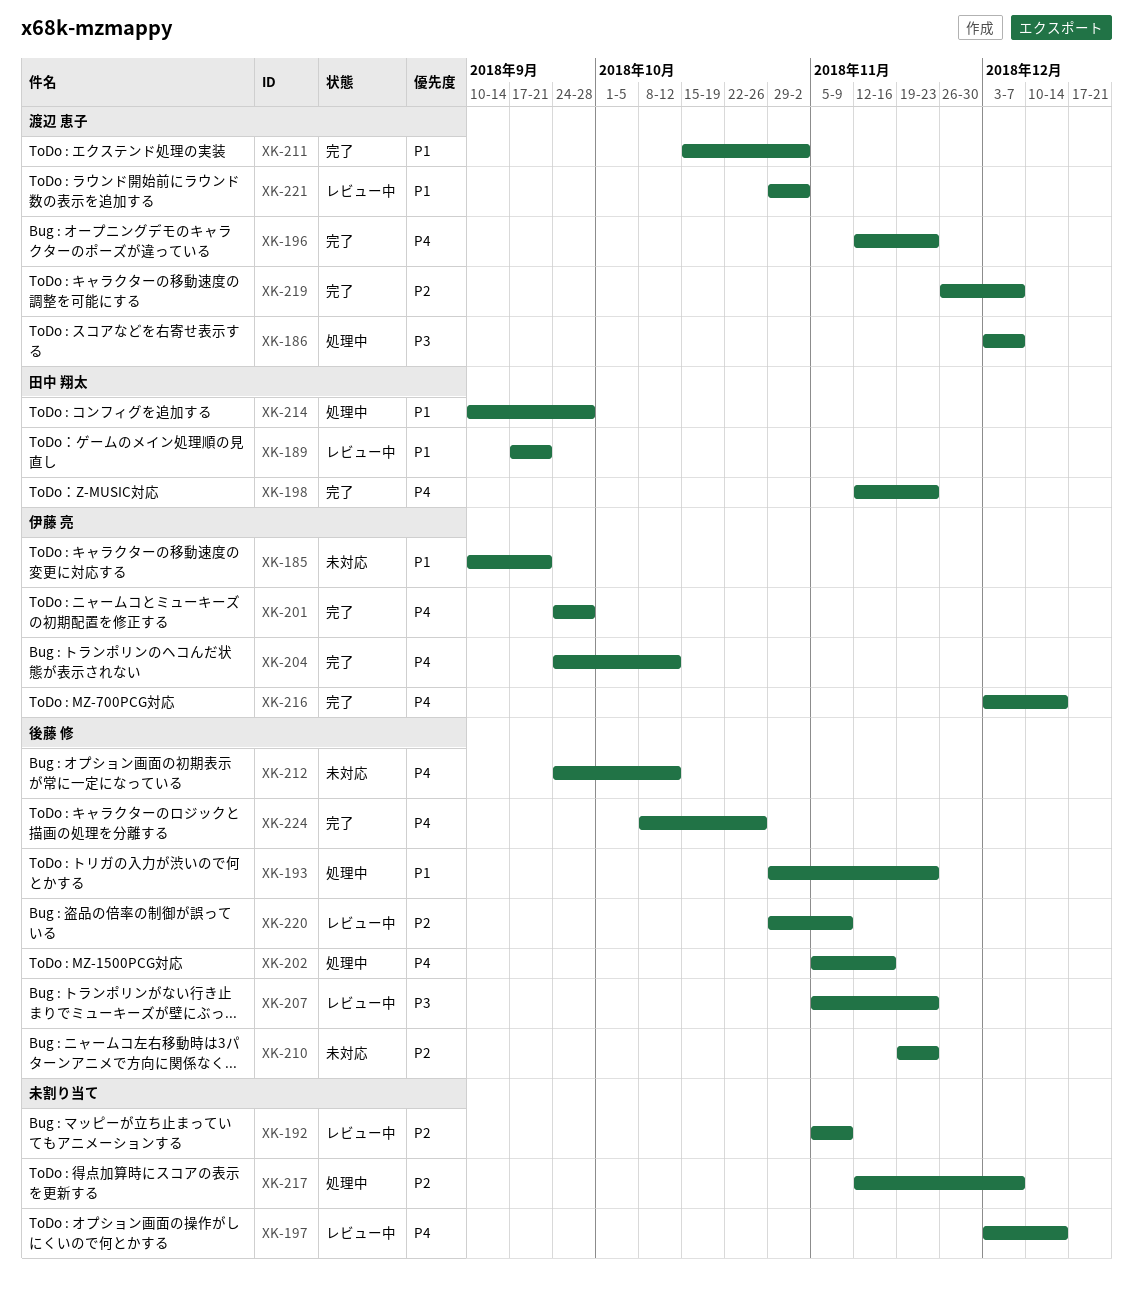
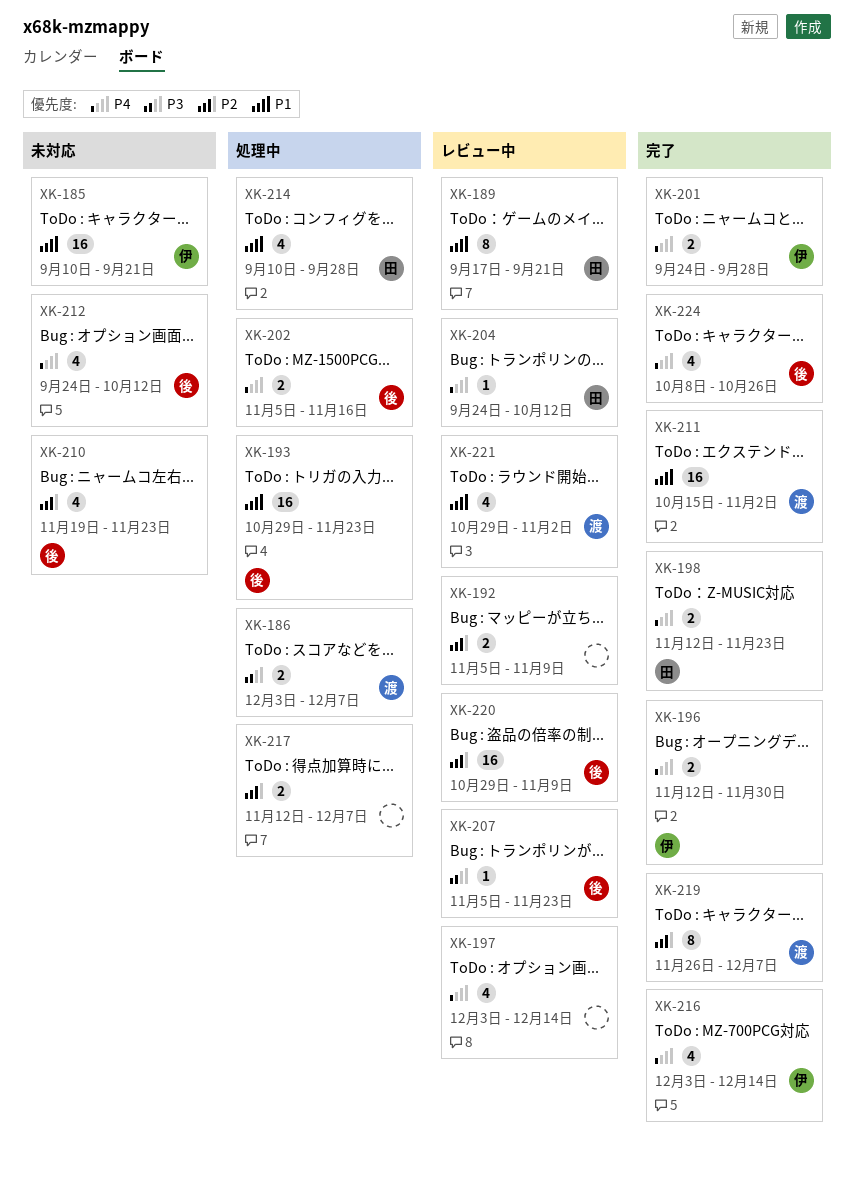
XK-196, owner: 渡辺 恵子 -> 伊藤 亮
XK-196, due: Nov 23 -> Nov 30
XK-204, status: 完了 -> レビュー中
XK-204, owner: 伊藤 亮 -> 田中 翔太

